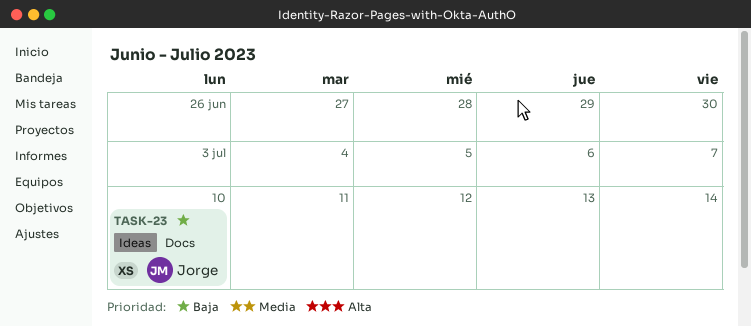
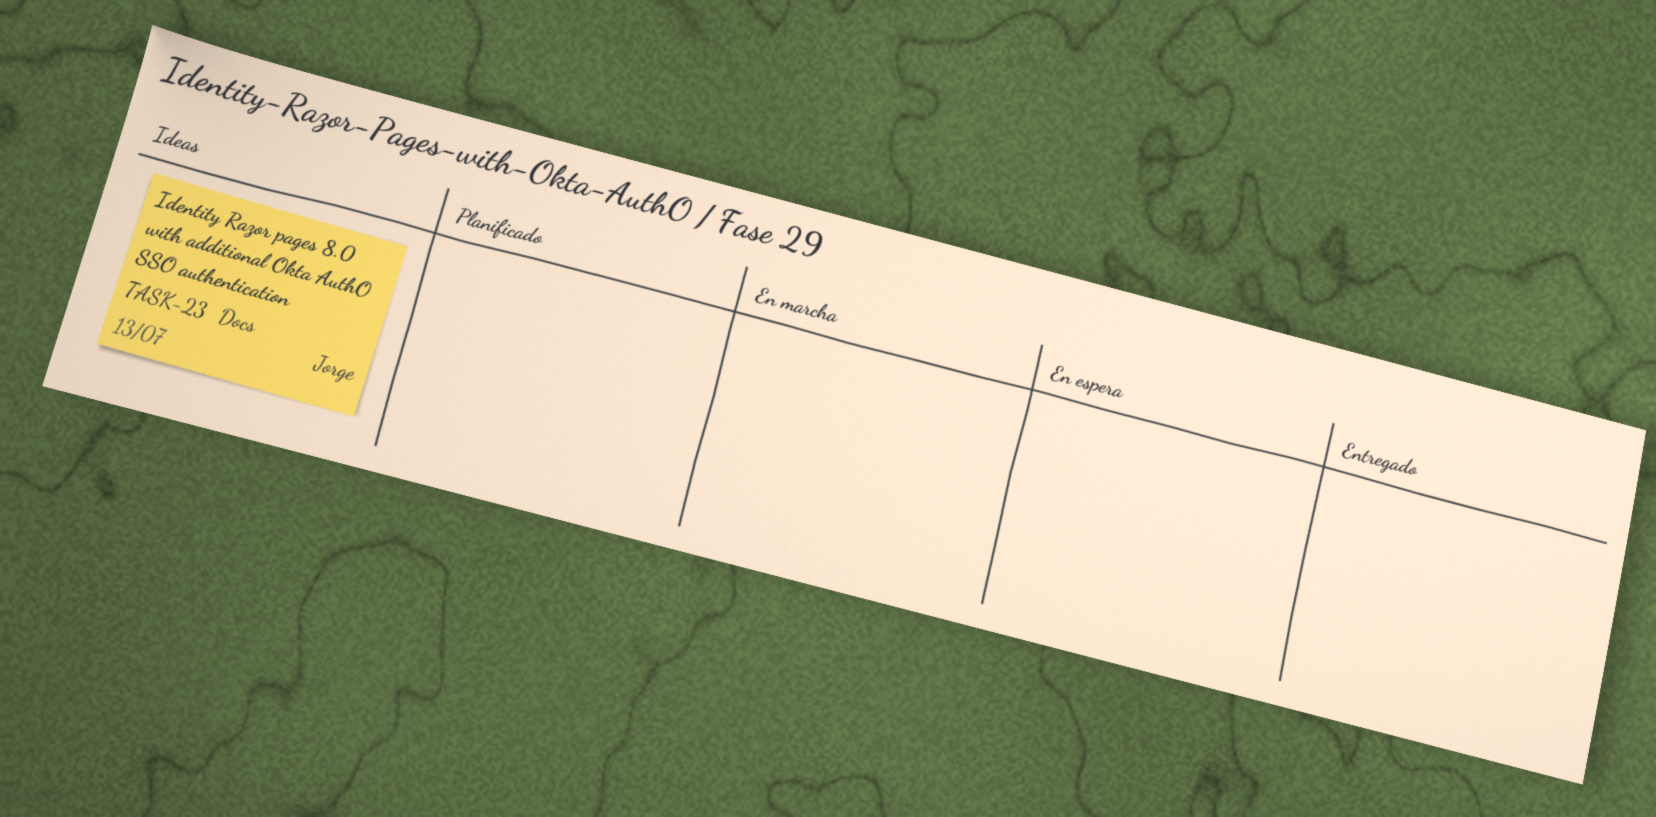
TASK-23, due: Jul 10 -> Jul 13

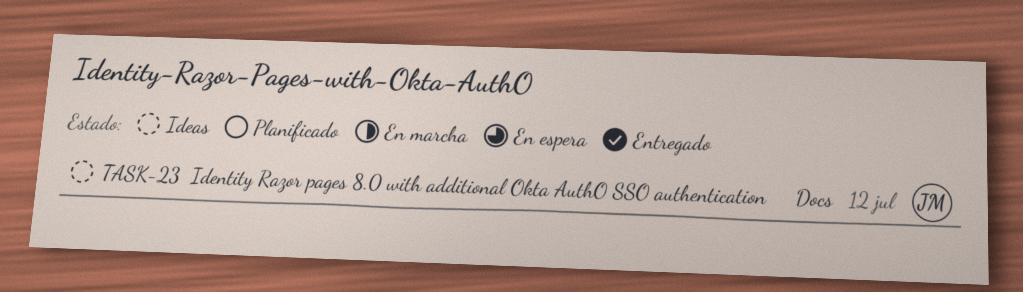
TASK-23, due: Jul 13 -> Jul 12

